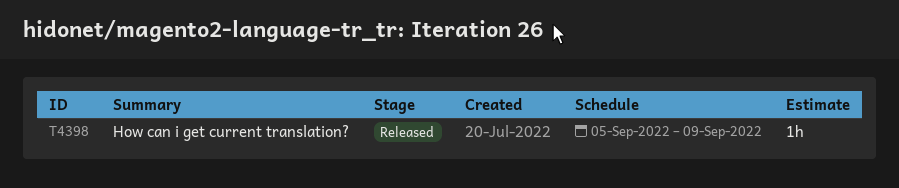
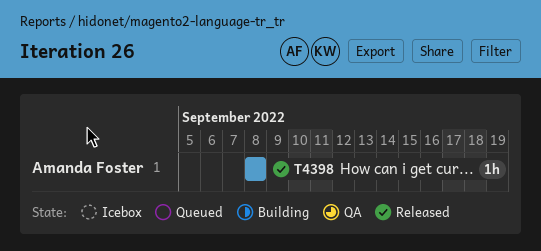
T4398, start: Sep 5 -> Sep 8
T4398, due: Sep 9 -> Sep 8

